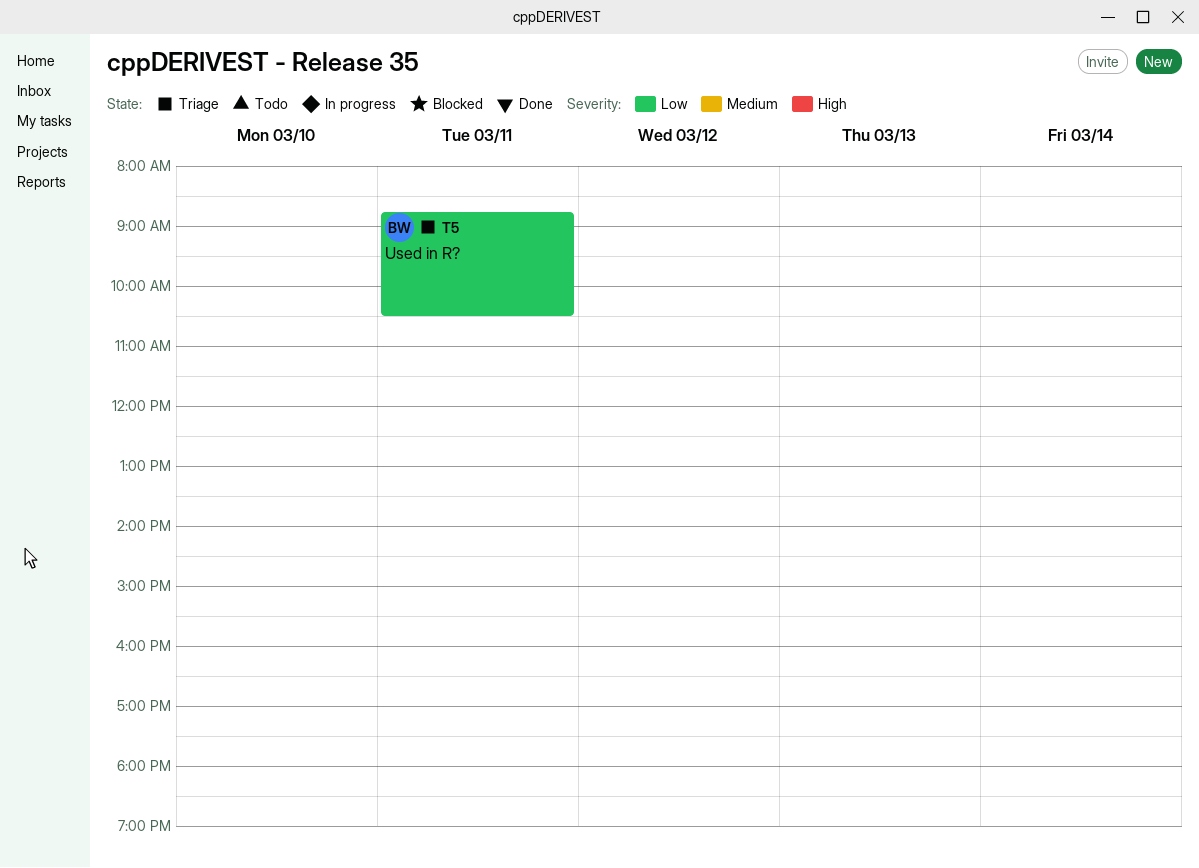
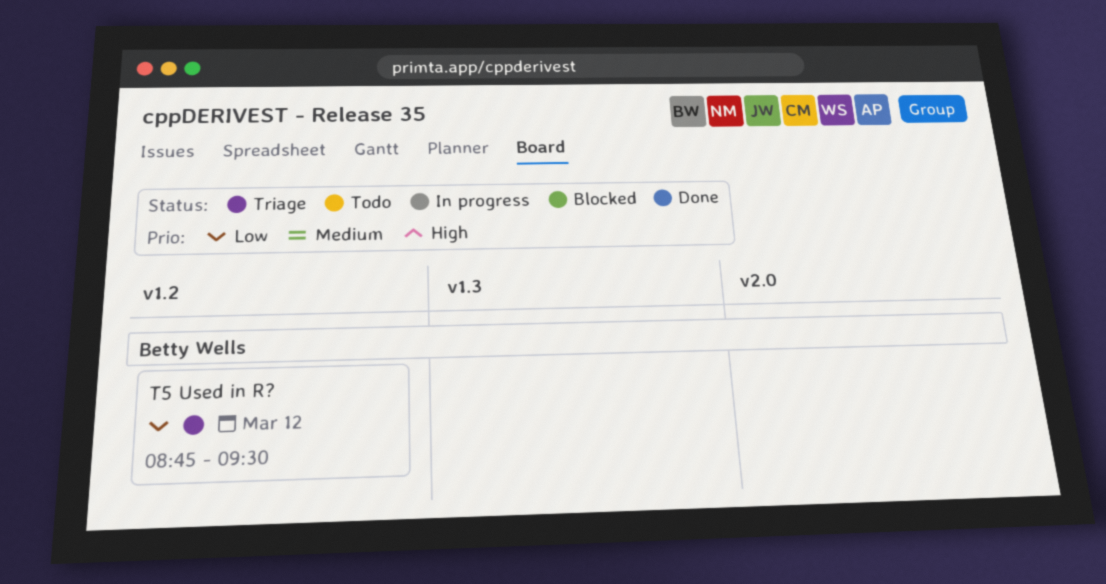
T5, day: Mar 11 -> Mar 12
T5, ends: 10:30 -> 09:30

